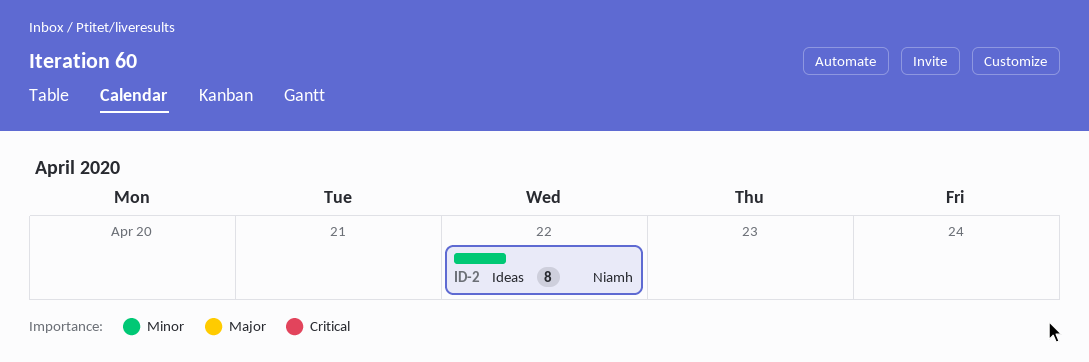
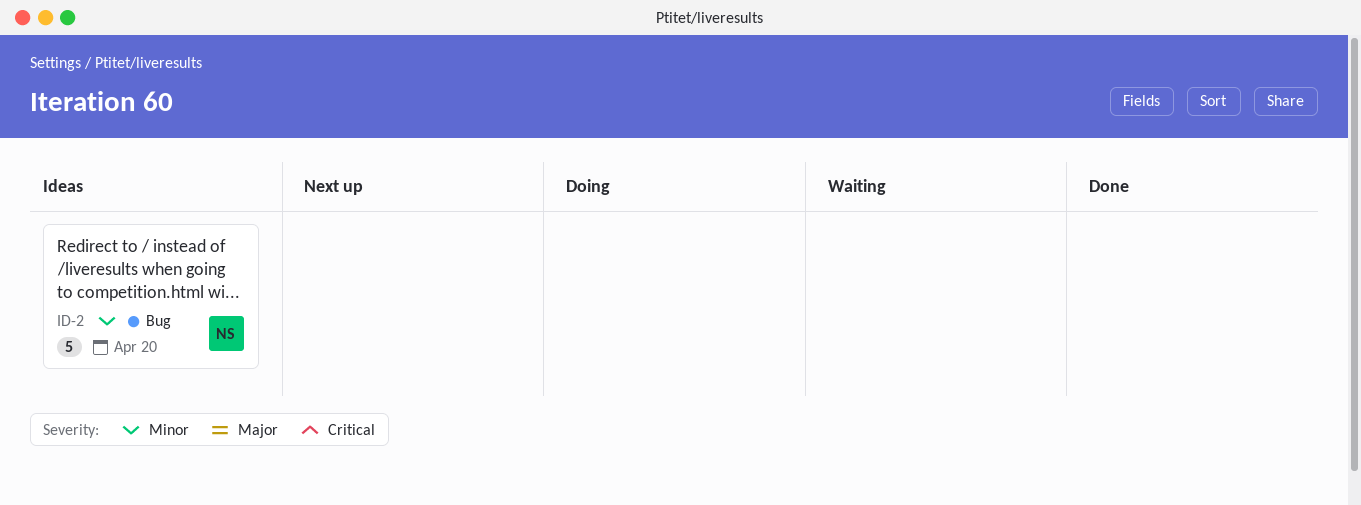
ID-2, estimate: 8 -> 5
ID-2, due: Apr 22 -> Apr 20

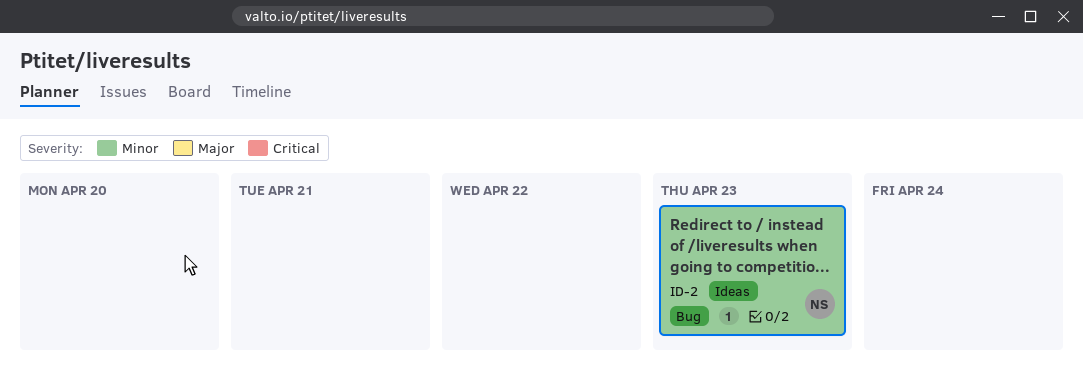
ID-2, estimate: 5 -> 1
ID-2, due: Apr 20 -> Apr 23

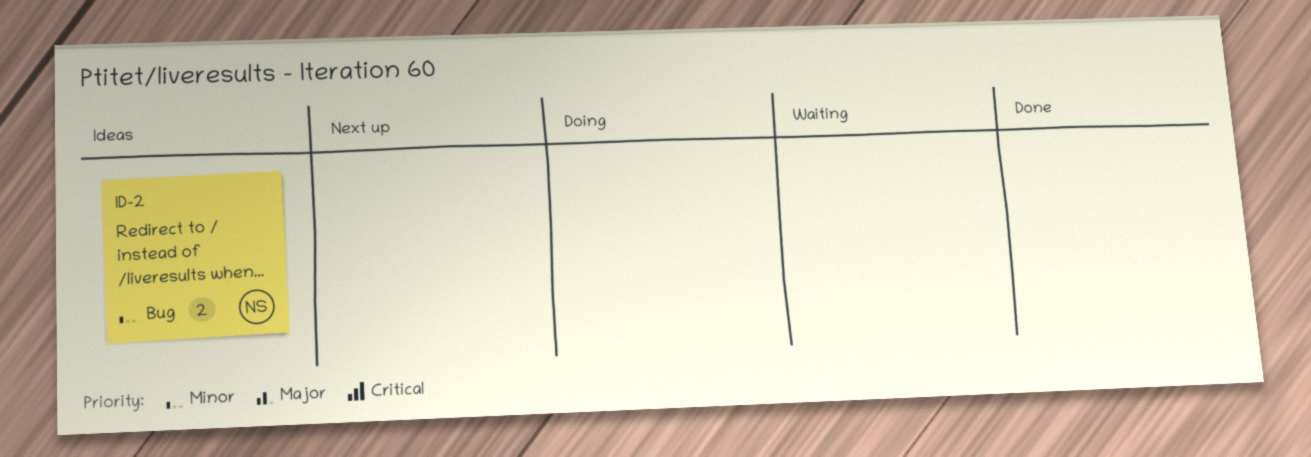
ID-2, estimate: 1 -> 2

